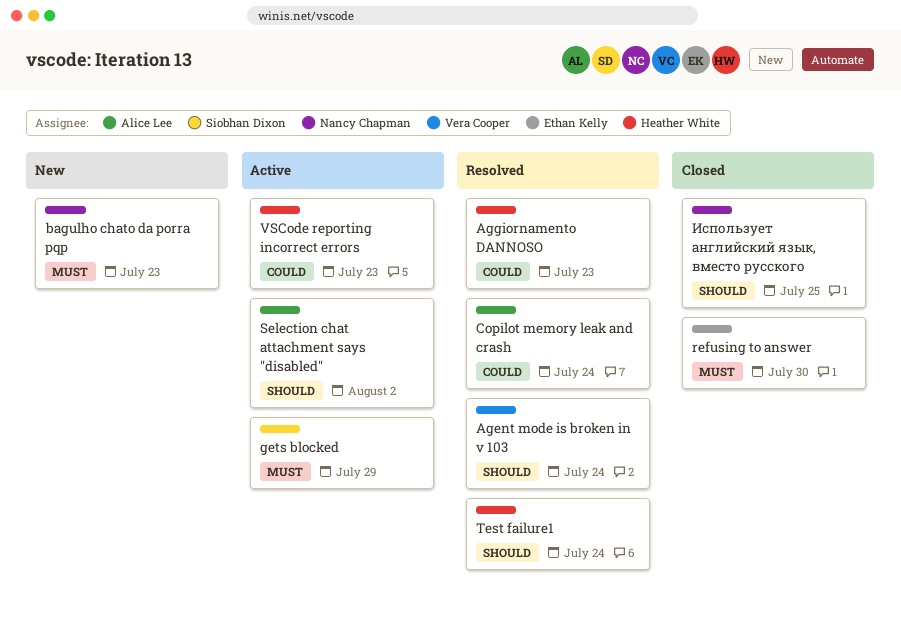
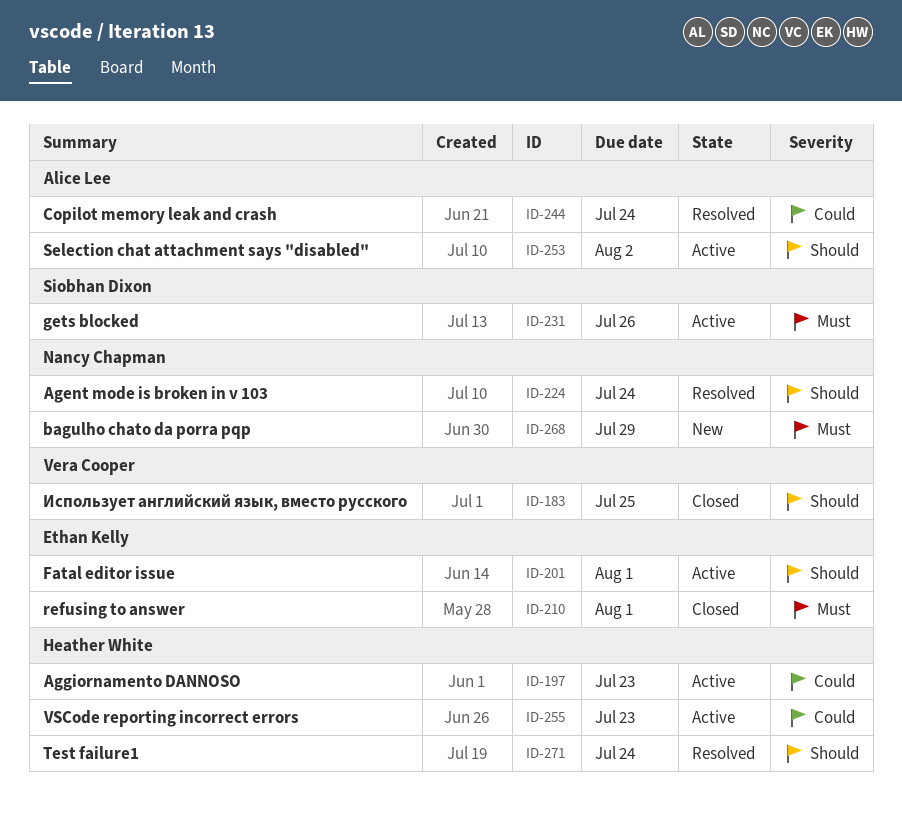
Agent mode is broken in v 103, owner: Vera Cooper -> Nancy Chapman
Aggiornamento DANNOSO, status: Resolved -> Active
bagulho chato da porra pqp, due: Jul 23 -> Jul 29
Fatal editor issue: none -> present
gets blocked, due: Jul 29 -> Jul 26
refusing to answer, due: Jul 30 -> Aug 1
Использует английский язык, вместо русского, owner: Nancy Chapman -> Vera Cooper

